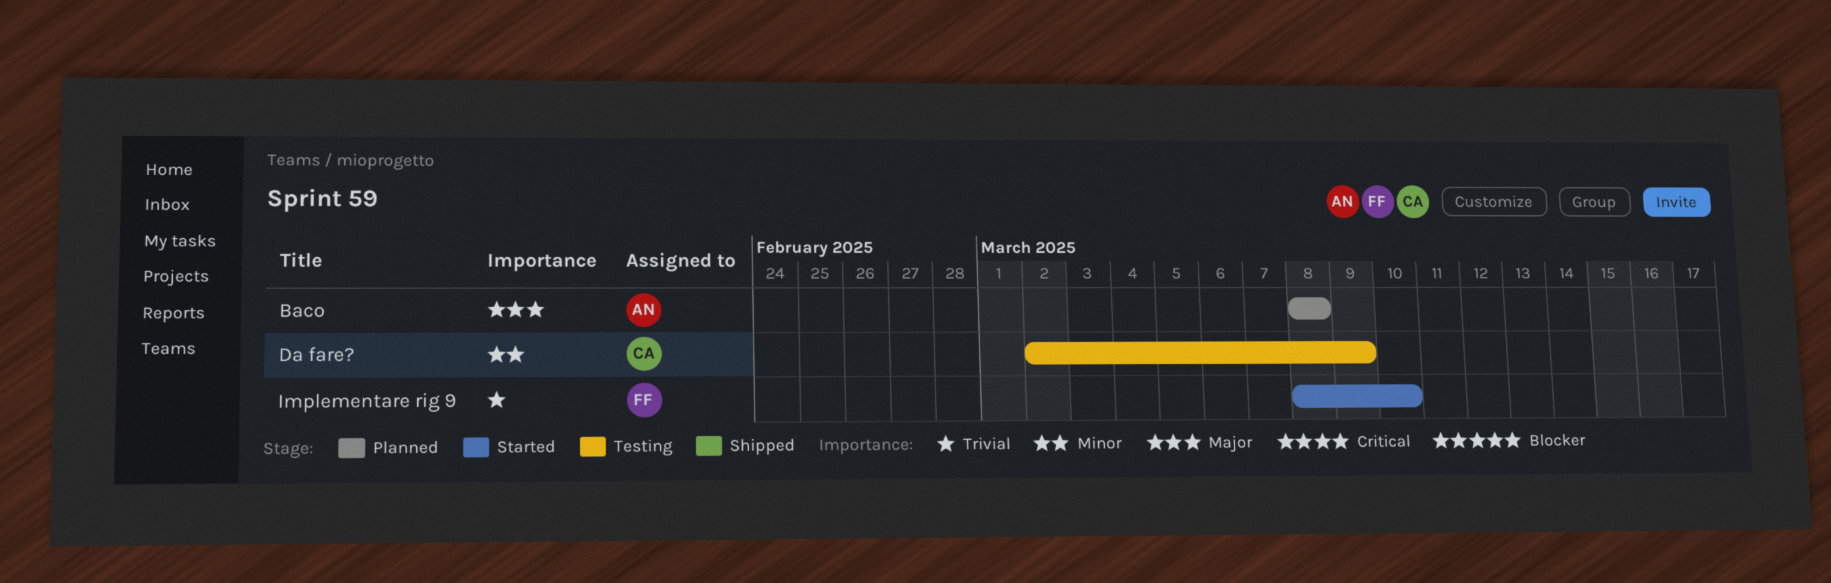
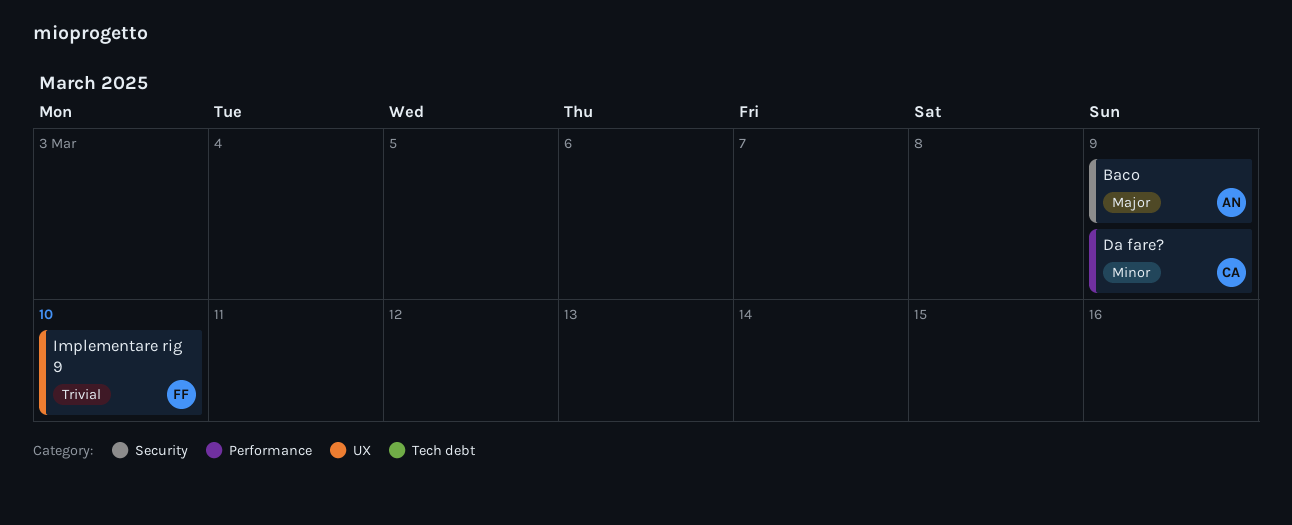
Baco, due: Mar 8 -> Mar 9

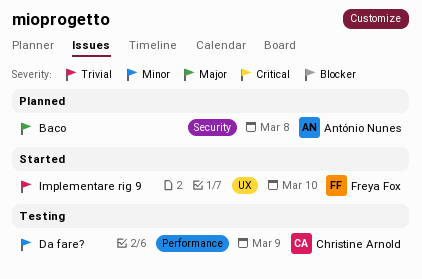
Baco, due: Mar 9 -> Mar 8

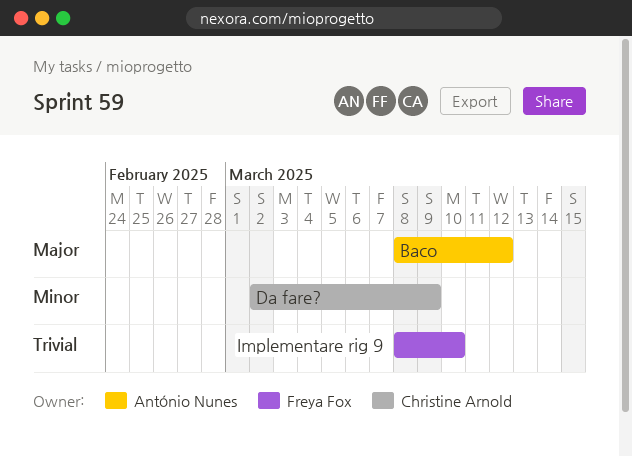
Baco, due: Mar 8 -> Mar 12

